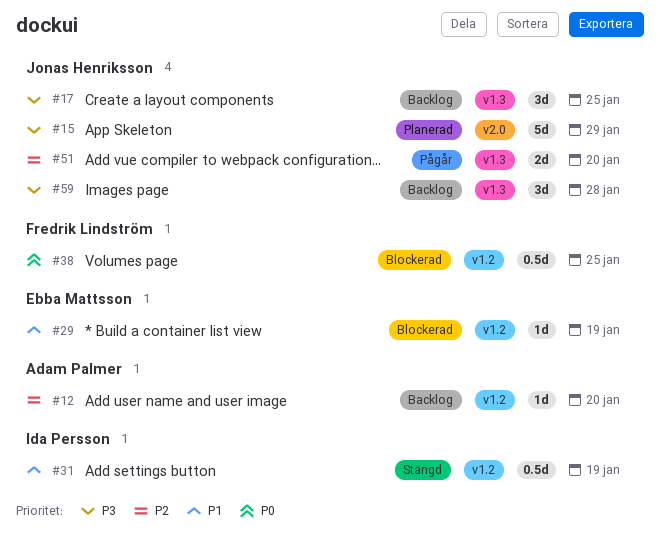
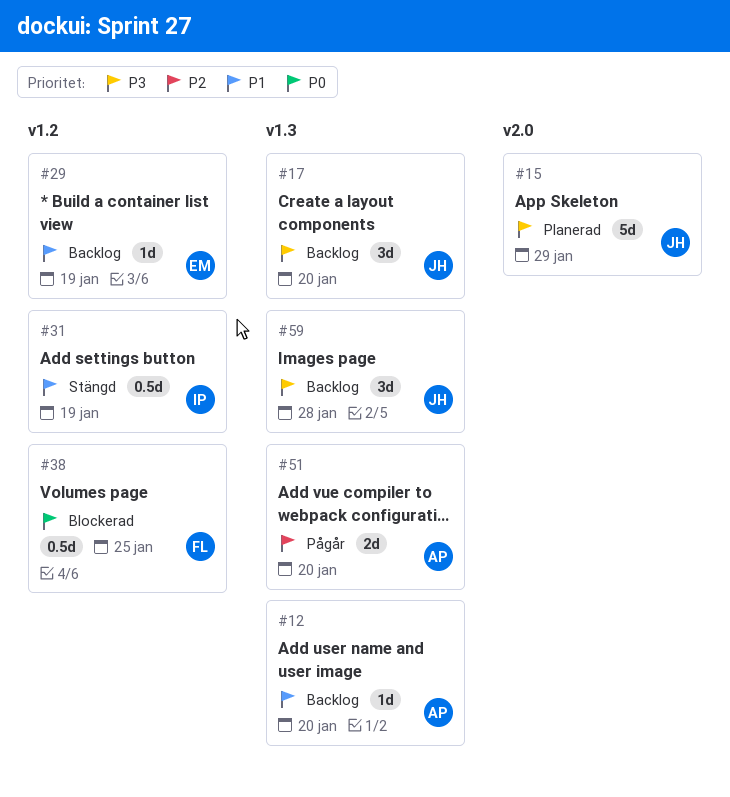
#12, priority: P2 -> P1
#12, label: v1.2 -> v1.3
#17, due: Jan 25 -> Jan 20
#29, status: Blockerad -> Backlog
#51, owner: Jonas Henriksson -> Adam Palmer

